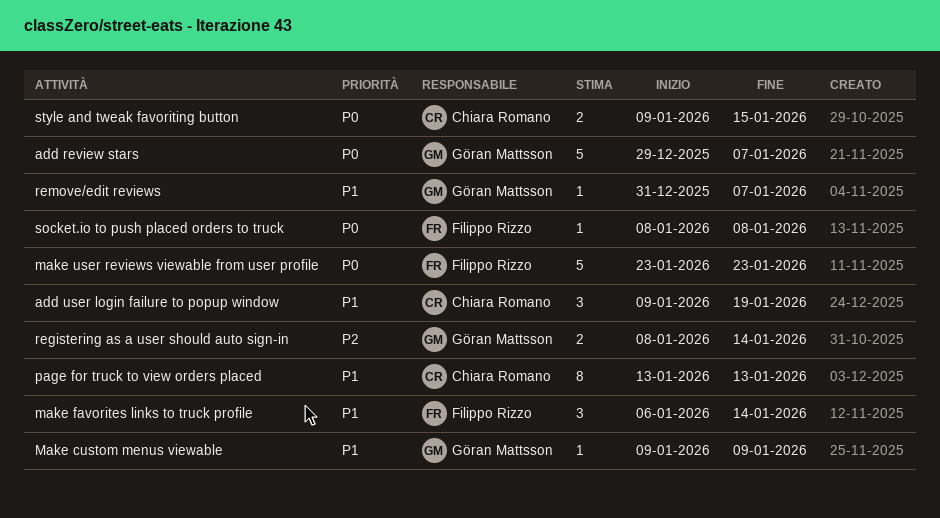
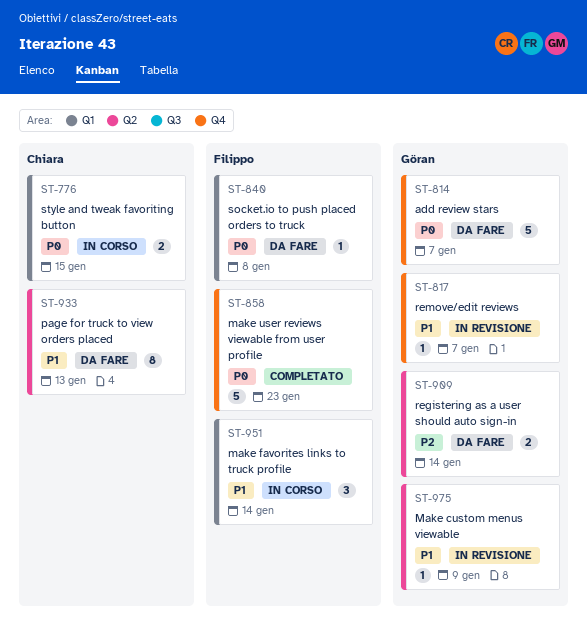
add user login failure to popup window: present -> none

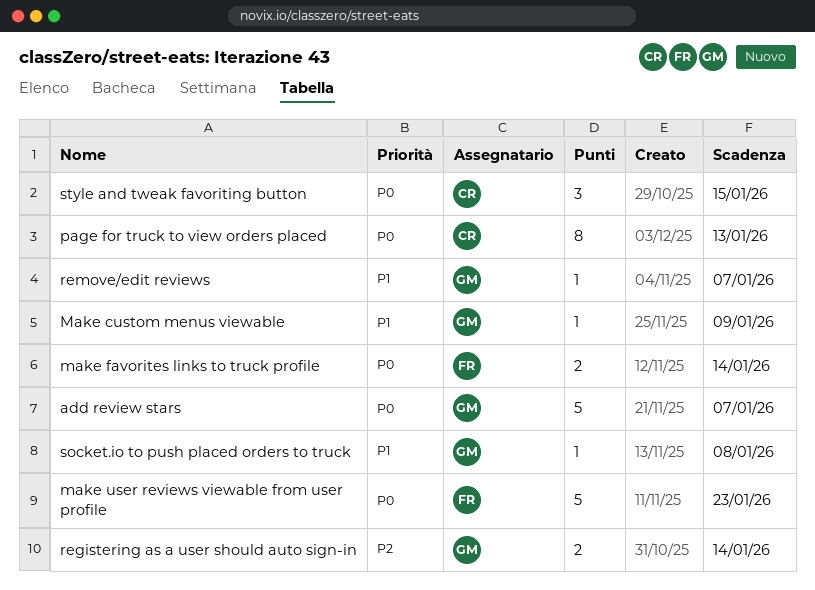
make favorites links to truck profile, priority: P1 -> P0
make favorites links to truck profile, estimate: 3 -> 2
page for truck to view orders placed, priority: P1 -> P0
socket.io to push placed orders to truck, owner: Filippo -> Göran
socket.io to push placed orders to truck, priority: P0 -> P1
style and tweak favoriting button, estimate: 2 -> 3

